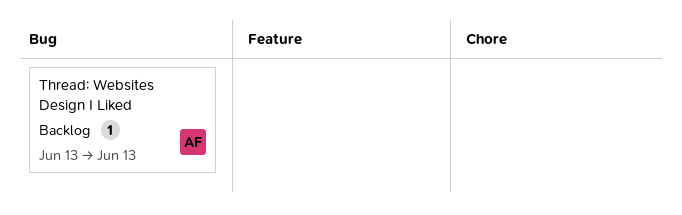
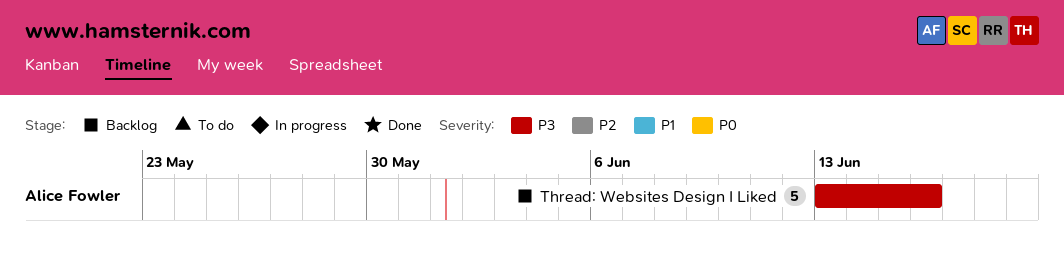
Thread: Websites Design I Liked, estimate: 1 -> 5
Thread: Websites Design I Liked, due: Jun 13 -> Jun 16

